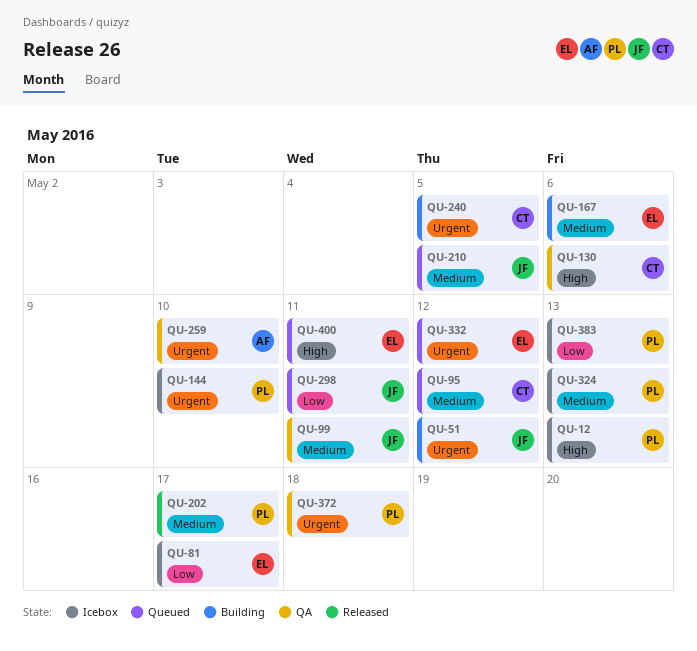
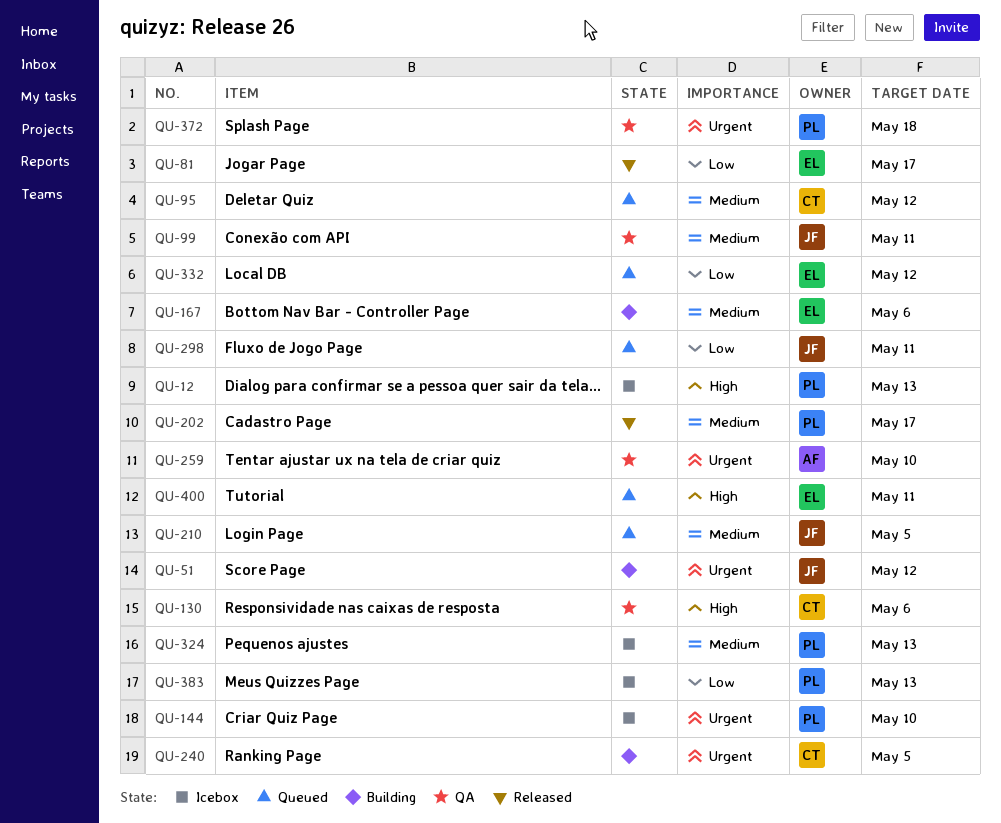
QU-81, status: Icebox -> Released
QU-332, priority: Urgent -> Low

